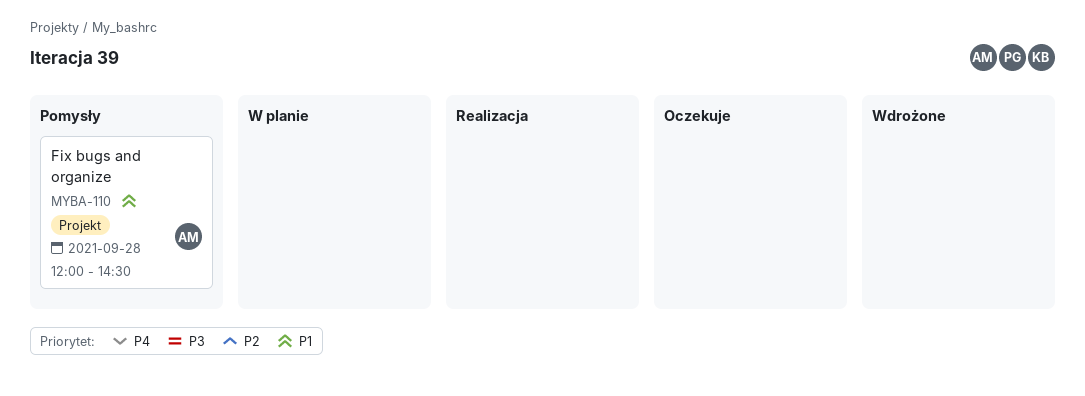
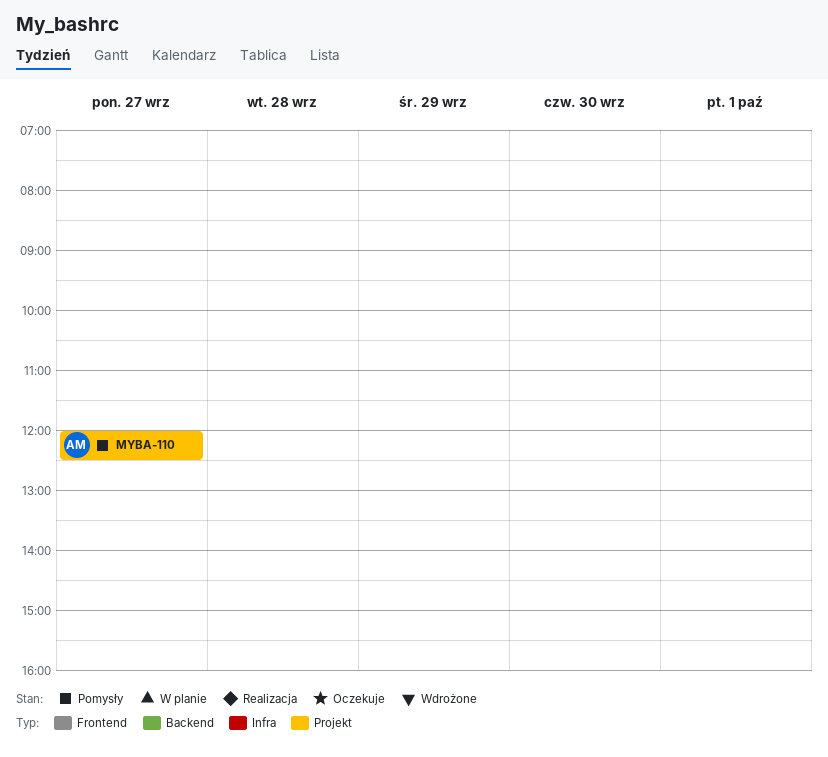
MYBA-110, day: Sep 28 -> Sep 27
MYBA-110, ends: 14:30 -> 12:30

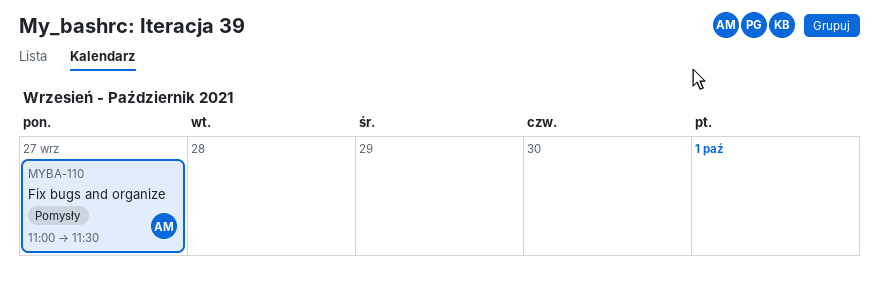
MYBA-110, begins: 12:00 -> 11:00
MYBA-110, ends: 12:30 -> 11:30

